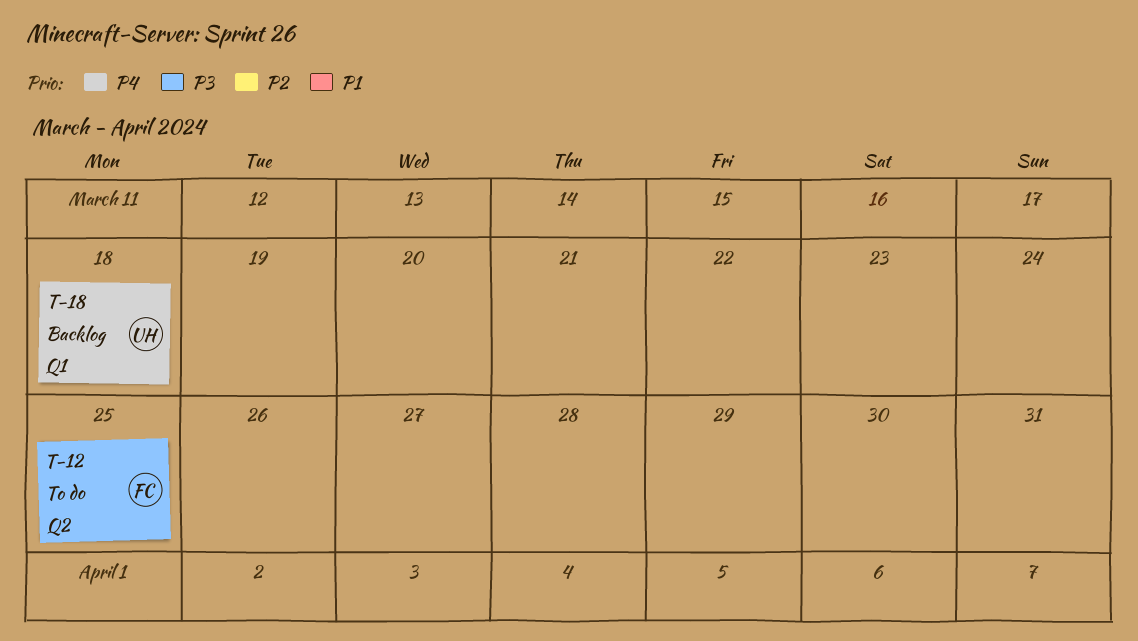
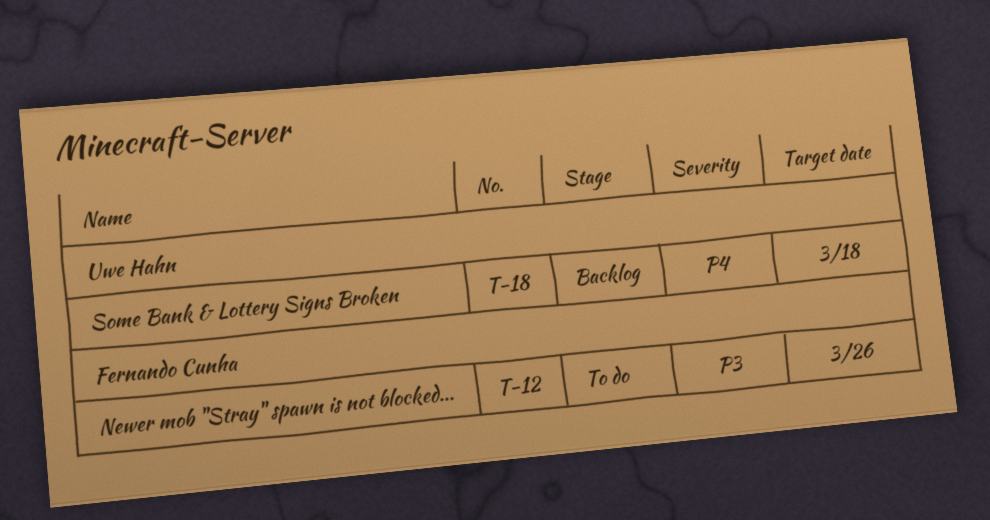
T-12, due: Mar 25 -> Mar 26

